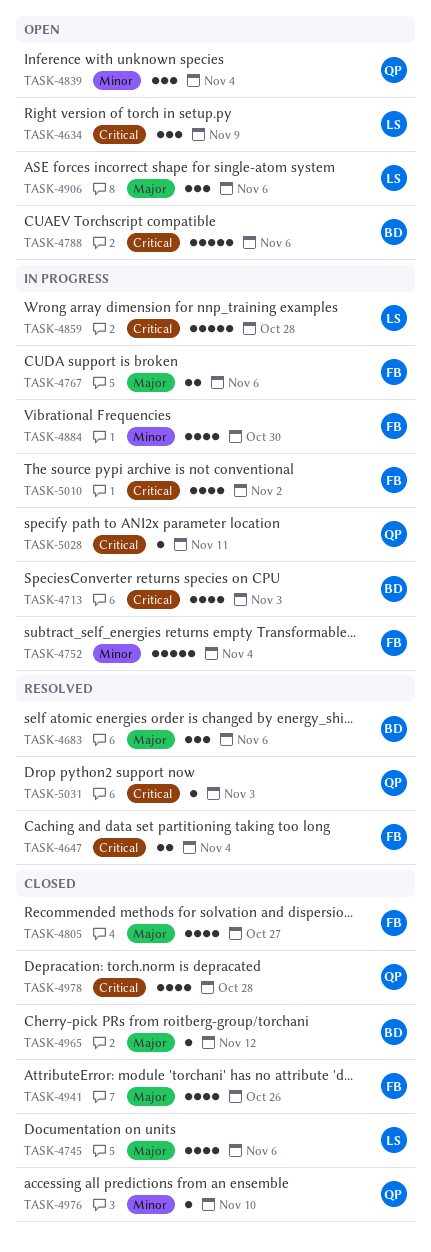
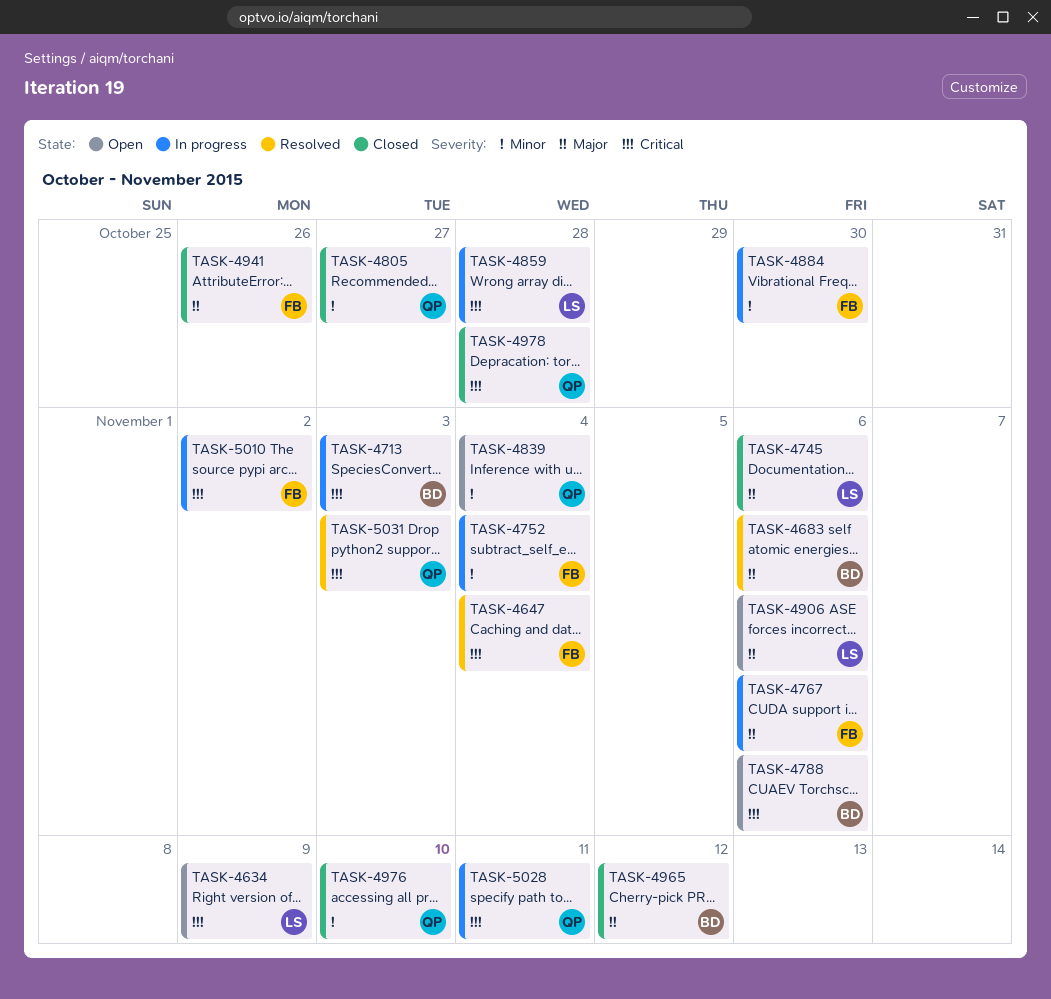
TASK-4805, owner: FB -> QP
TASK-4805, priority: Major -> Minor

